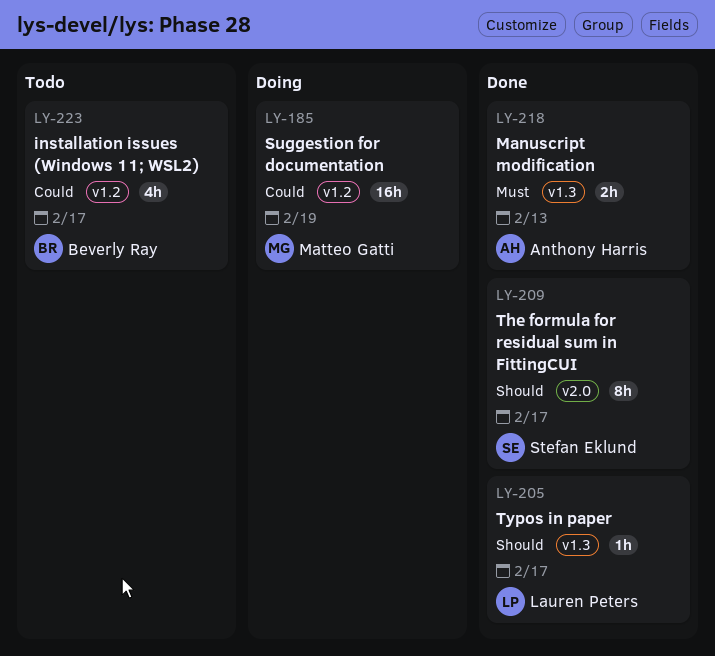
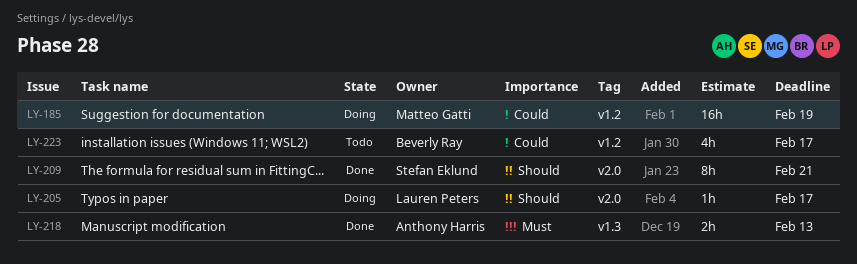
LY-205, status: Done -> Doing
LY-205, label: v1.3 -> v2.0
LY-209, due: Feb 17 -> Feb 21

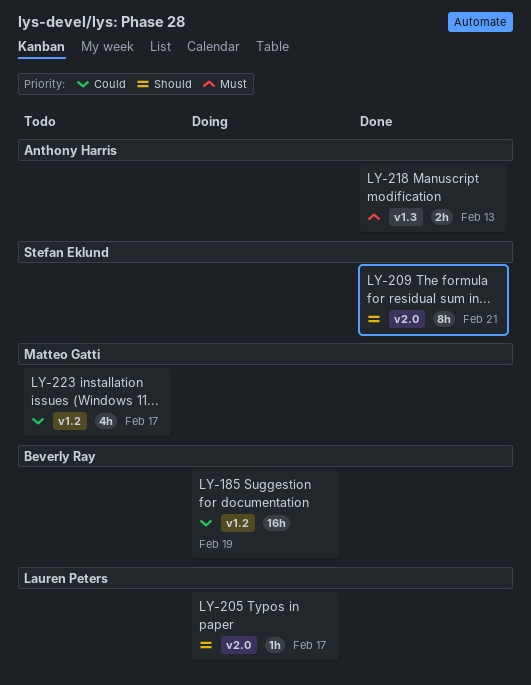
LY-185, owner: Matteo Gatti -> Beverly Ray
LY-223, owner: Beverly Ray -> Matteo Gatti

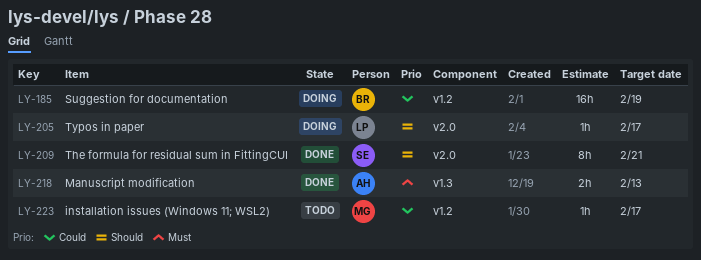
LY-223, estimate: 4h -> 1h

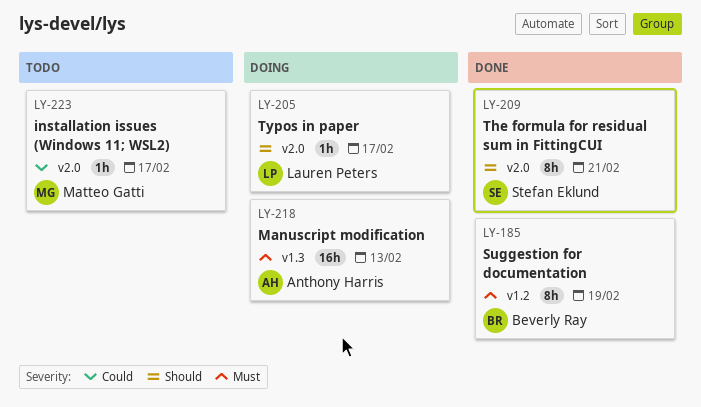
LY-185, status: Doing -> Done
LY-185, priority: Could -> Must
LY-185, estimate: 16h -> 8h
LY-218, status: Done -> Doing
LY-218, estimate: 2h -> 16h
LY-223, label: v1.2 -> v2.0

